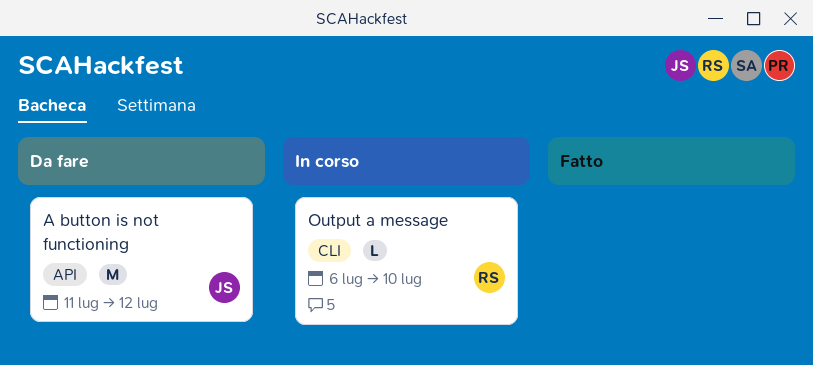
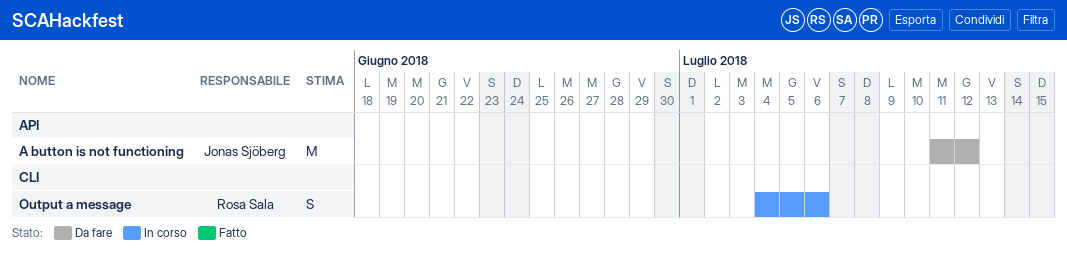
Output a message, estimate: L -> S
Output a message, start: Jul 6 -> Jul 4
Output a message, due: Jul 10 -> Jul 6

